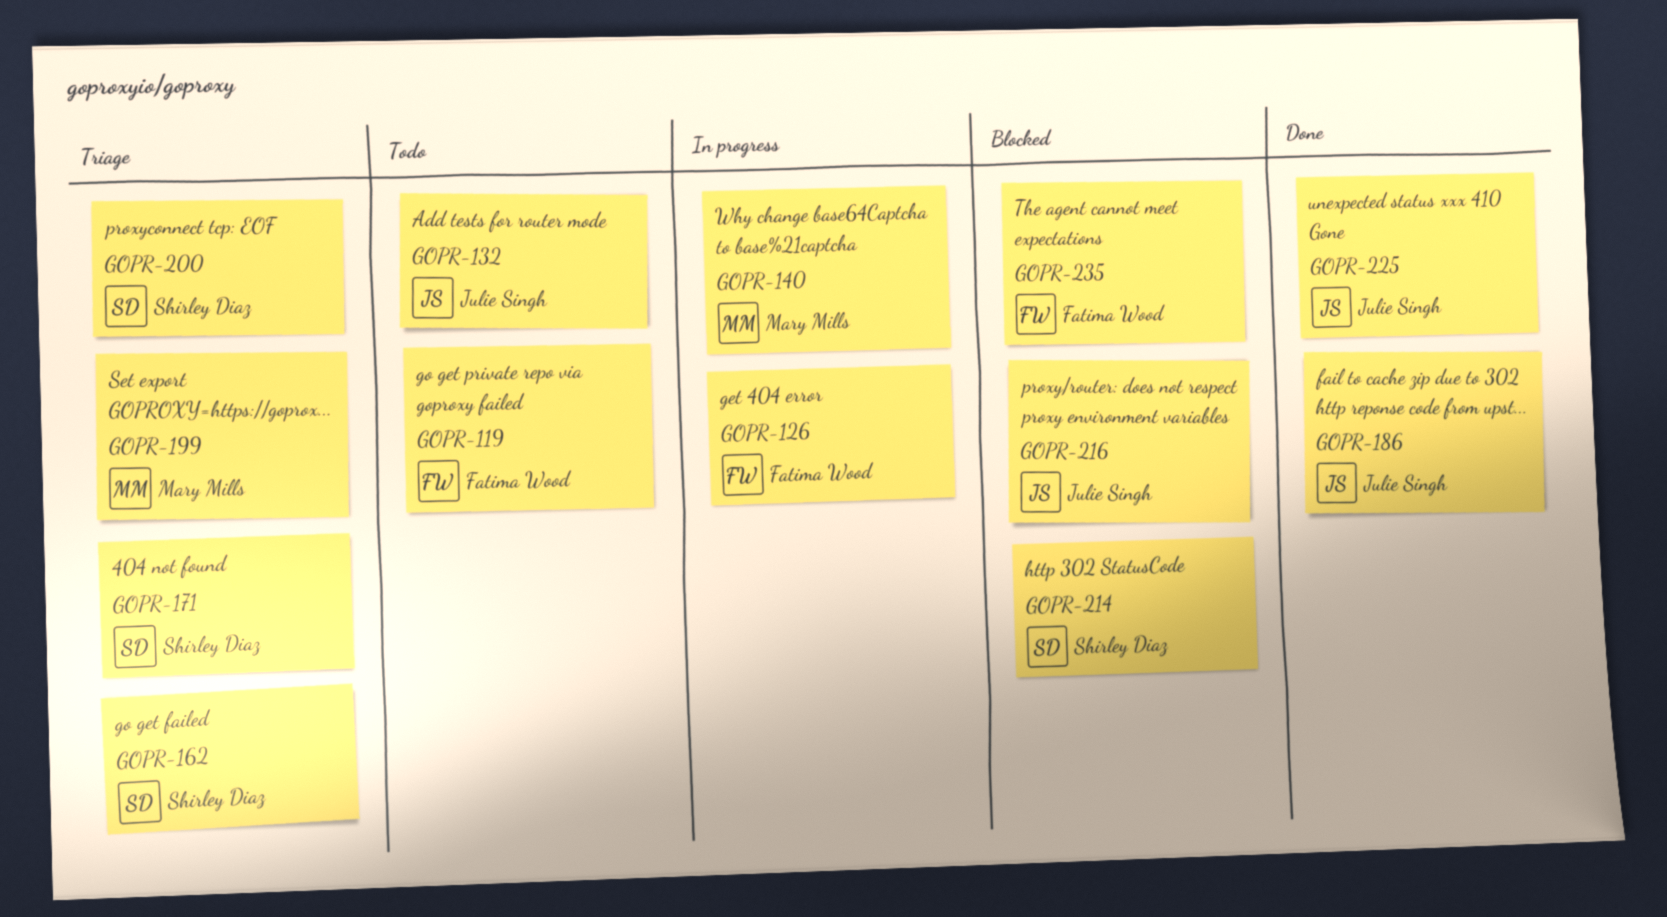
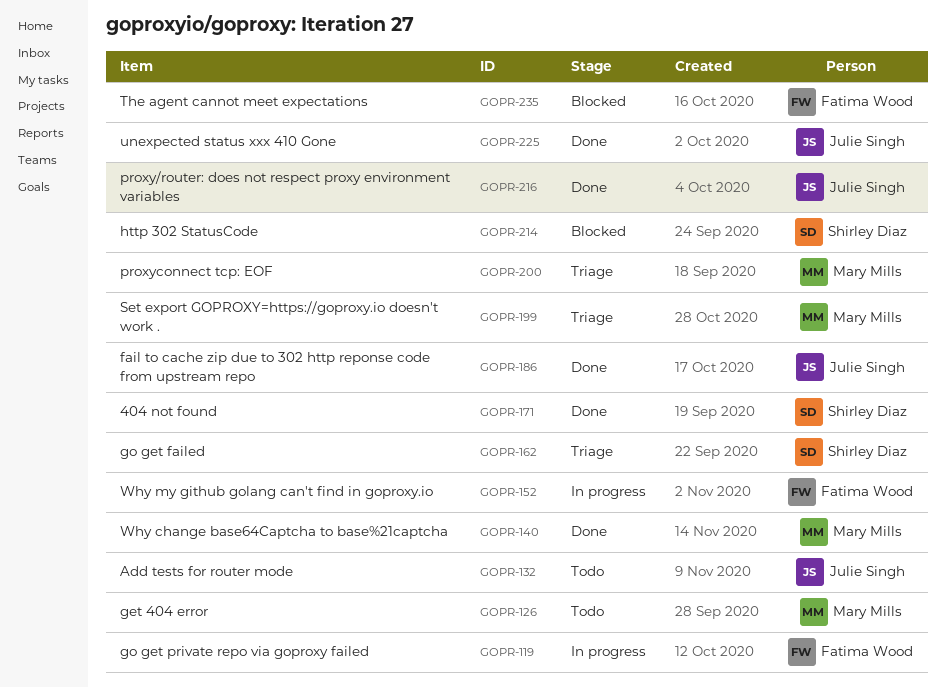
GOPR-119, status: Todo -> In progress
GOPR-126, status: In progress -> Todo
GOPR-126, owner: Fatima Wood -> Mary Mills
GOPR-140, status: In progress -> Done
GOPR-152: none -> present
GOPR-171, status: Triage -> Done
GOPR-200, owner: Shirley Diaz -> Mary Mills
GOPR-216, status: Blocked -> Done

